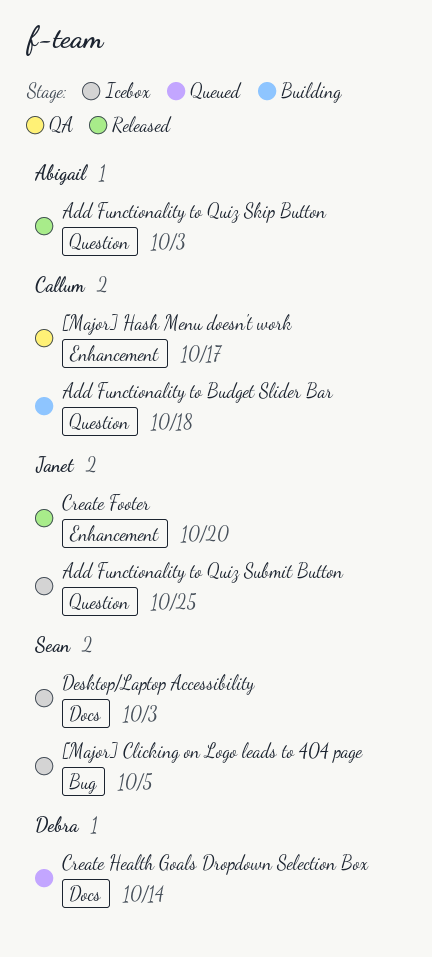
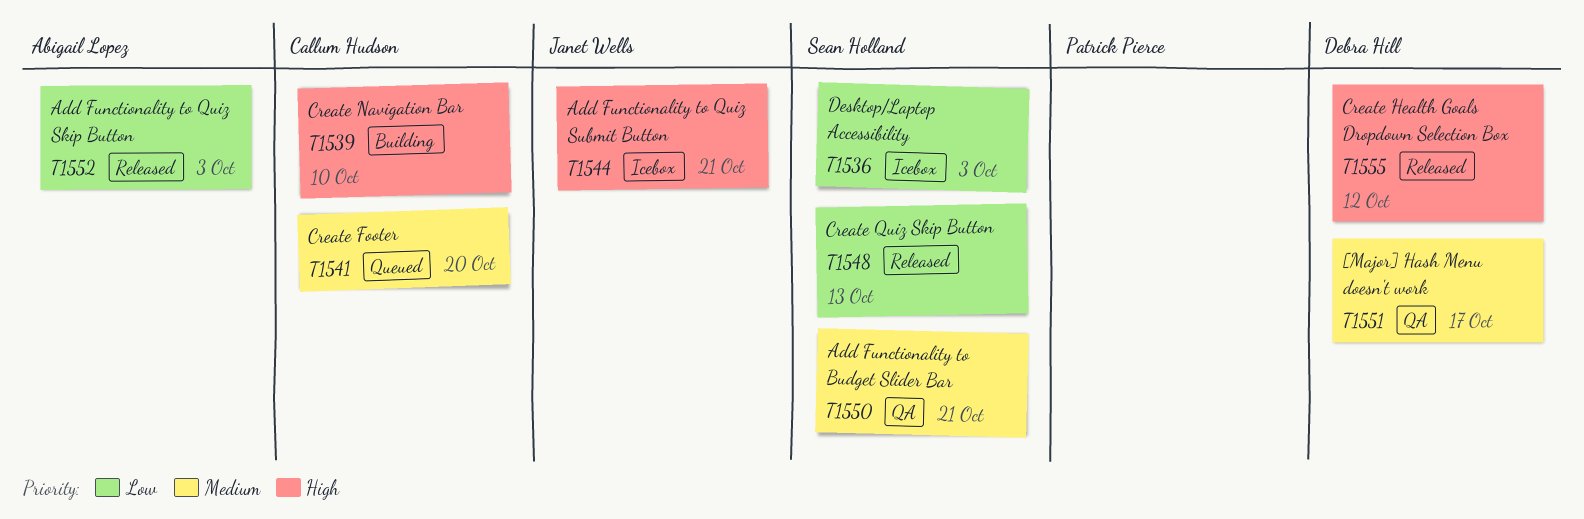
[Major] Clicking on Logo leads to 404 page: present -> none
[Major] Hash Menu doesn't work, owner: Callum Hudson -> Debra Hill
Add Functionality to Budget Slider Bar, status: Building -> QA
Add Functionality to Budget Slider Bar, owner: Callum Hudson -> Sean Holland
Add Functionality to Budget Slider Bar, due: Oct 18 -> Oct 21
Add Functionality to Quiz Submit Button, due: Oct 25 -> Oct 21
Create Footer, status: Released -> Queued
Create Footer, owner: Janet Wells -> Callum Hudson
Create Health Goals Dropdown Selection Box, status: Queued -> Released
Create Health Goals Dropdown Selection Box, due: Oct 14 -> Oct 12
Create Navigation Bar: none -> present
Create Quiz Skip Button: none -> present

